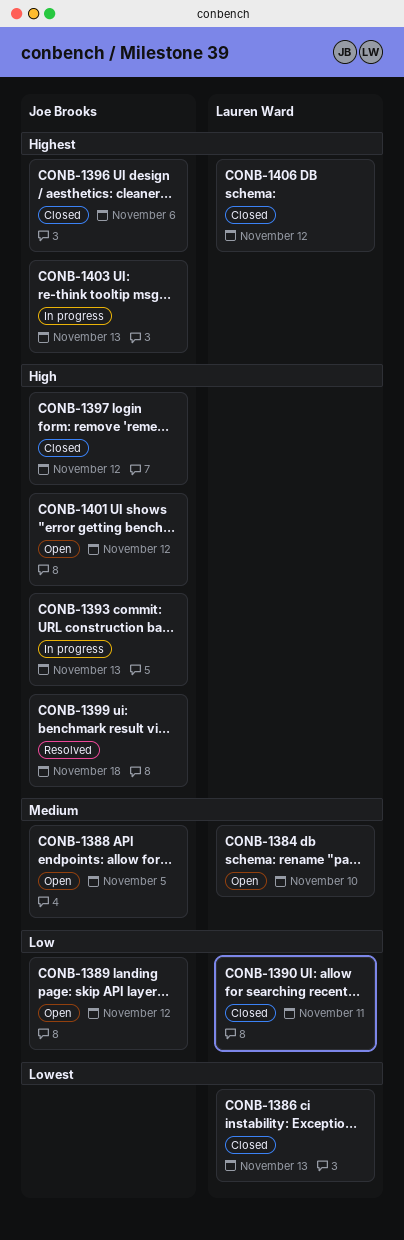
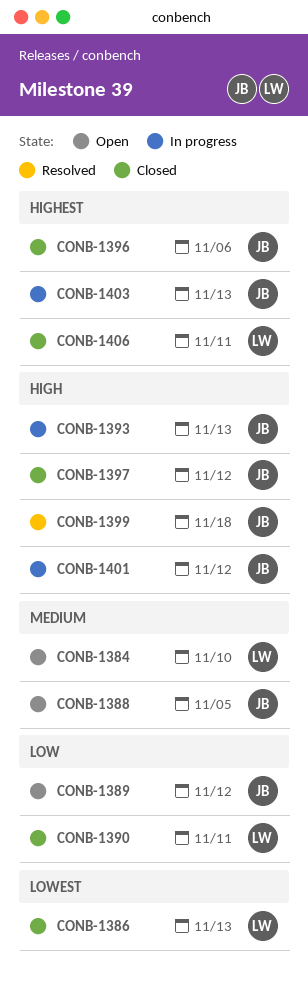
CONB-1401, status: Open -> In progress
CONB-1406, due: Nov 12 -> Nov 11

